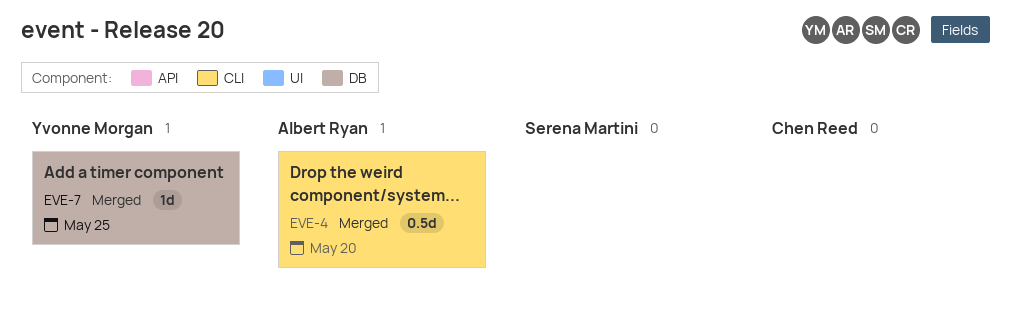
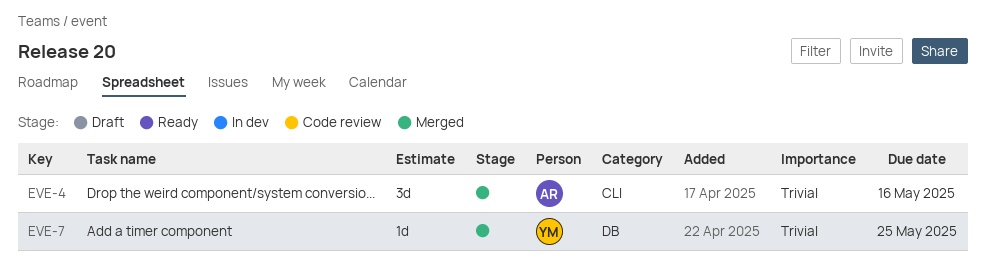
EVE-4, estimate: 0.5d -> 3d
EVE-4, due: May 20 -> May 16

